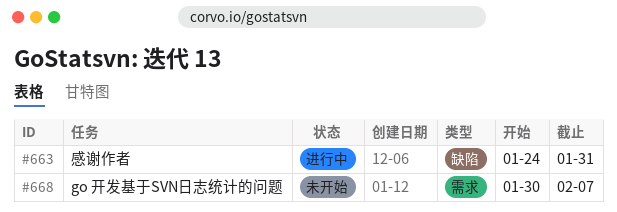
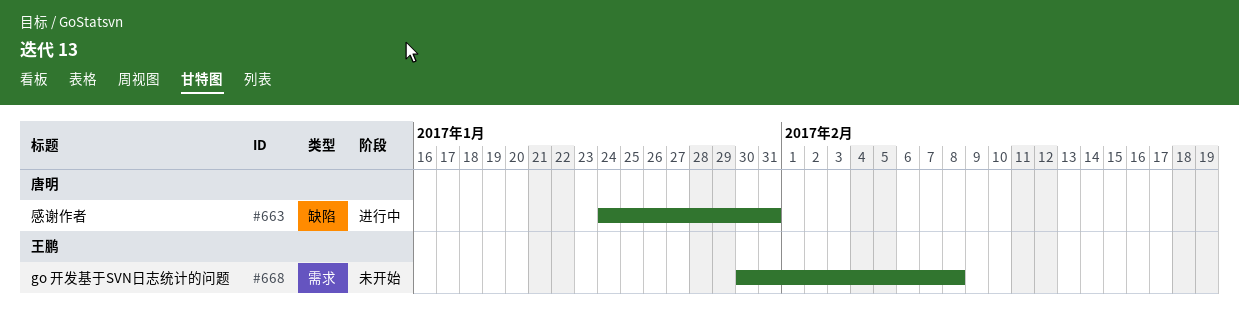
#668, due: Feb 7 -> Feb 8

